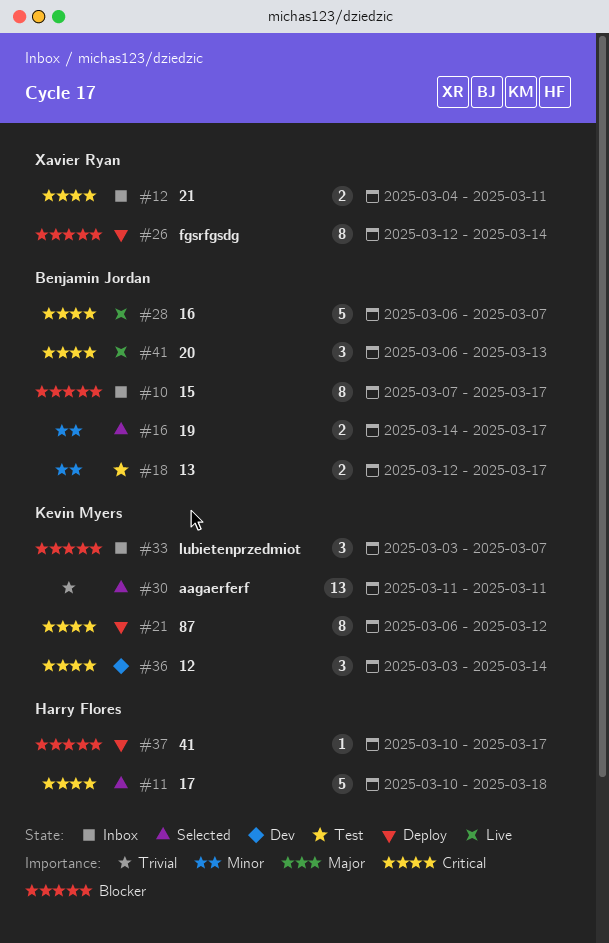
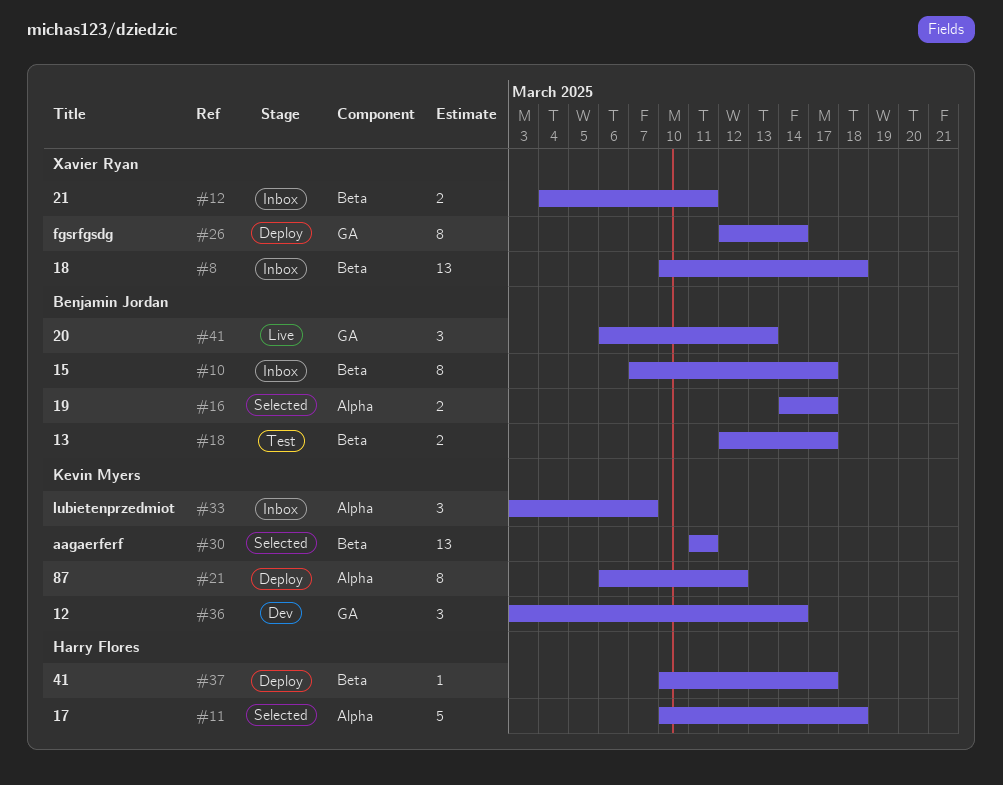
#8: none -> present
#28: present -> none

